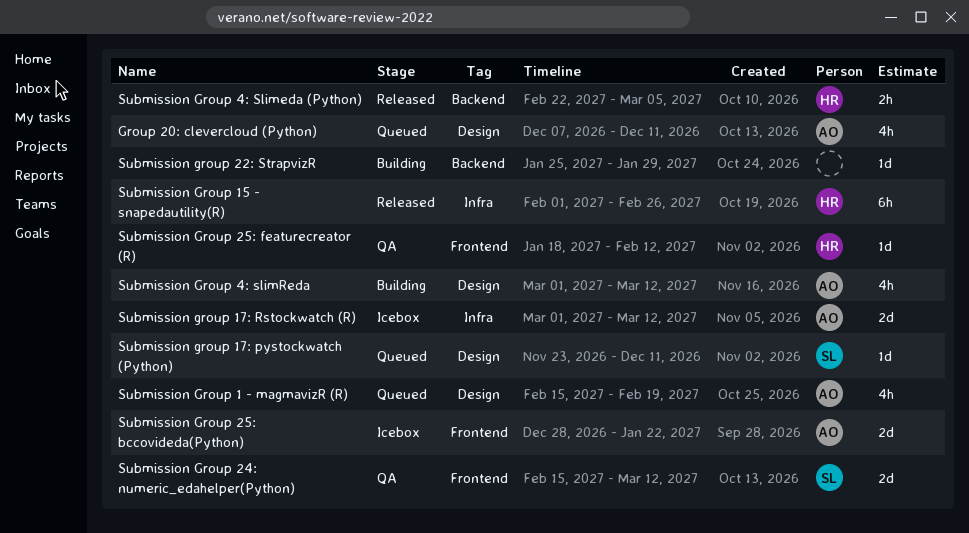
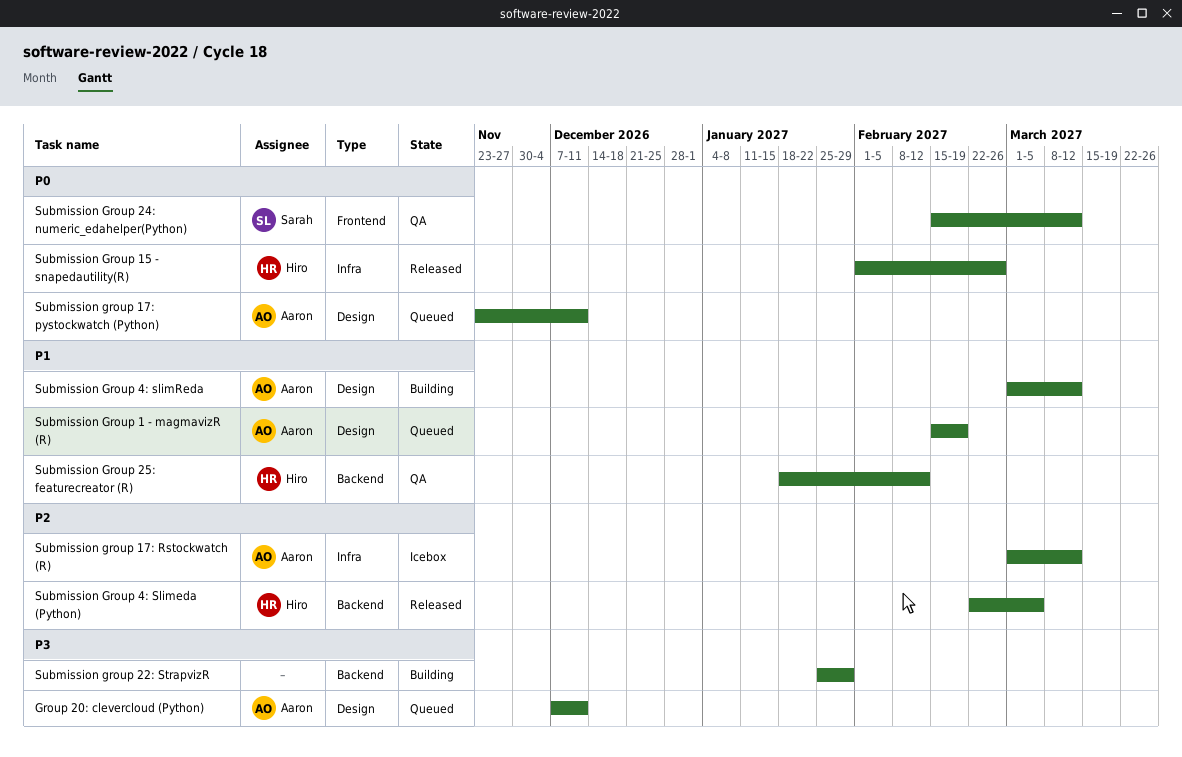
Submission group 17: pystockwatch (Python), owner: Sarah -> Aaron
Submission Group 25: bccovideda(Python): present -> none
Submission Group 25: featurecreator (R), label: Frontend -> Backend

